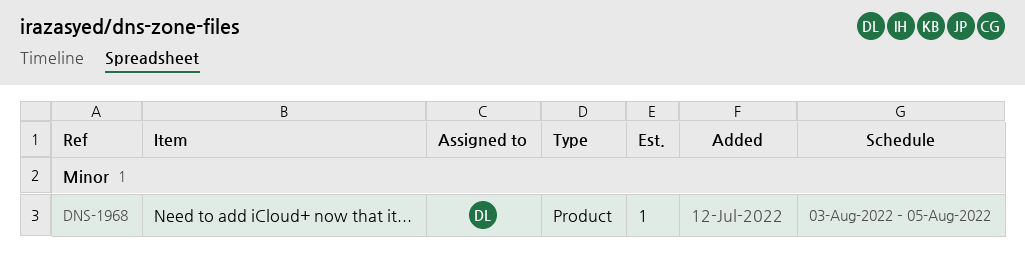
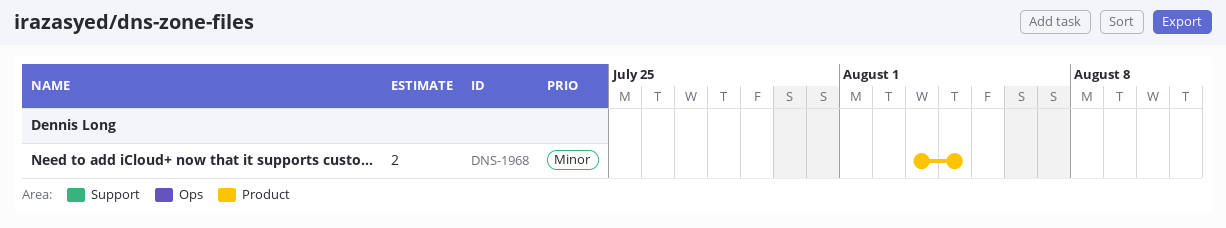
DNS-1968, estimate: 1 -> 2
DNS-1968, due: Aug 5 -> Aug 4

